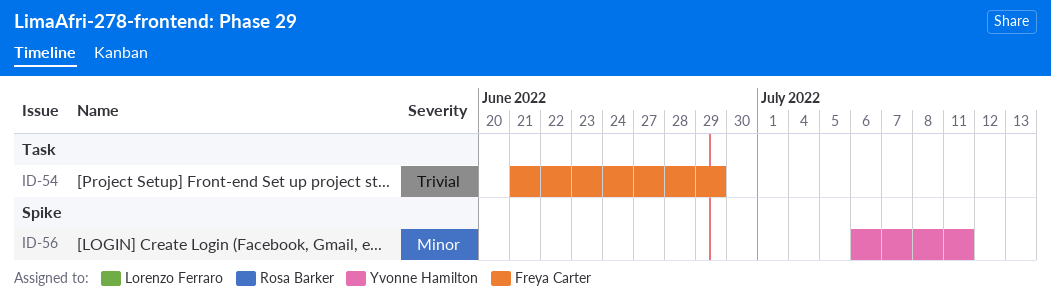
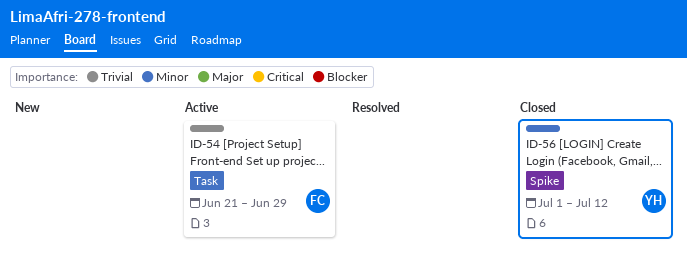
ID-56, start: Jul 6 -> Jul 1
ID-56, due: Jul 11 -> Jul 12

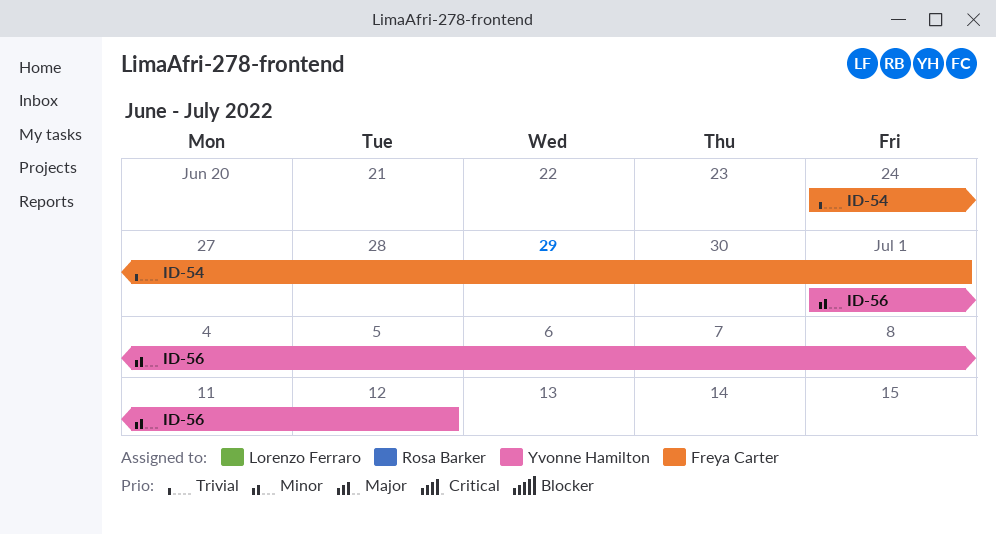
ID-54, start: Jun 21 -> Jun 24
ID-54, due: Jun 29 -> Jul 1

